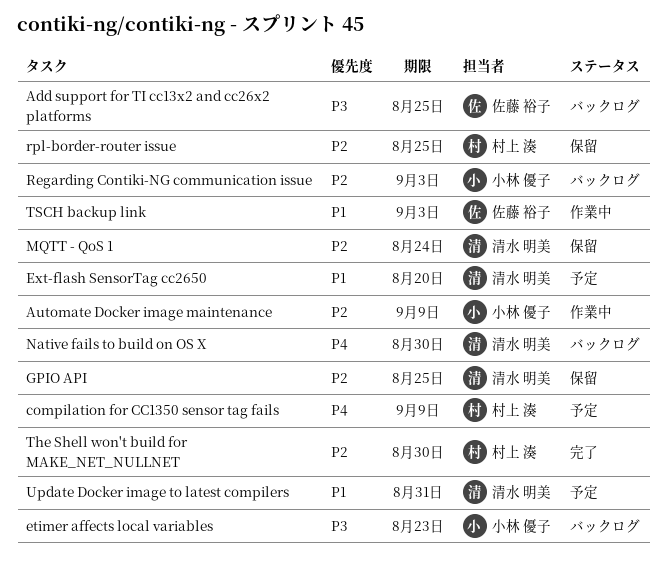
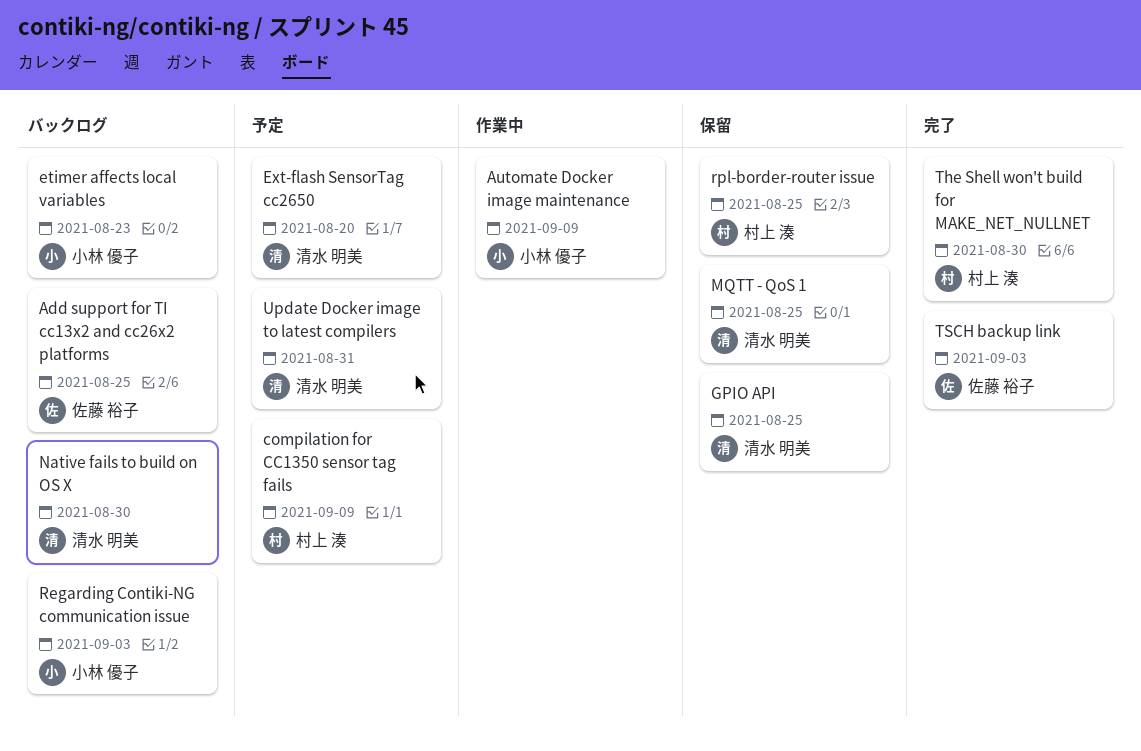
MQTT - QoS 1, due: Aug 24 -> Aug 25
TSCH backup link, status: 作業中 -> 完了

